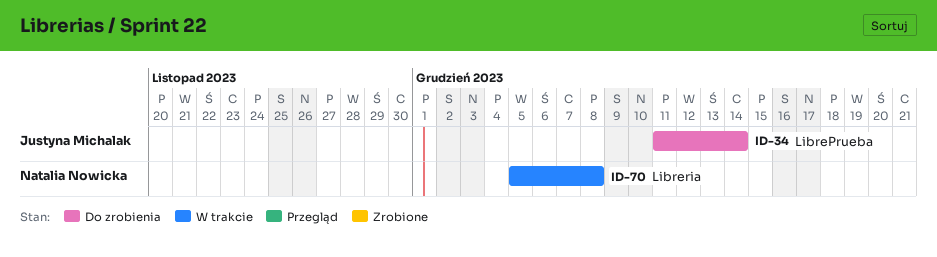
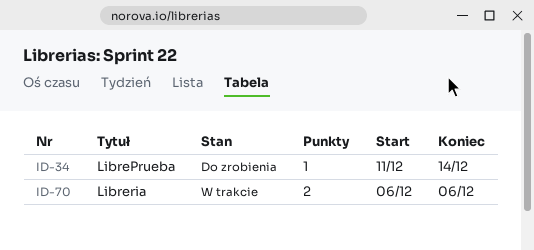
ID-70, start: Dec 5 -> Dec 6
ID-70, due: Dec 8 -> Dec 6

